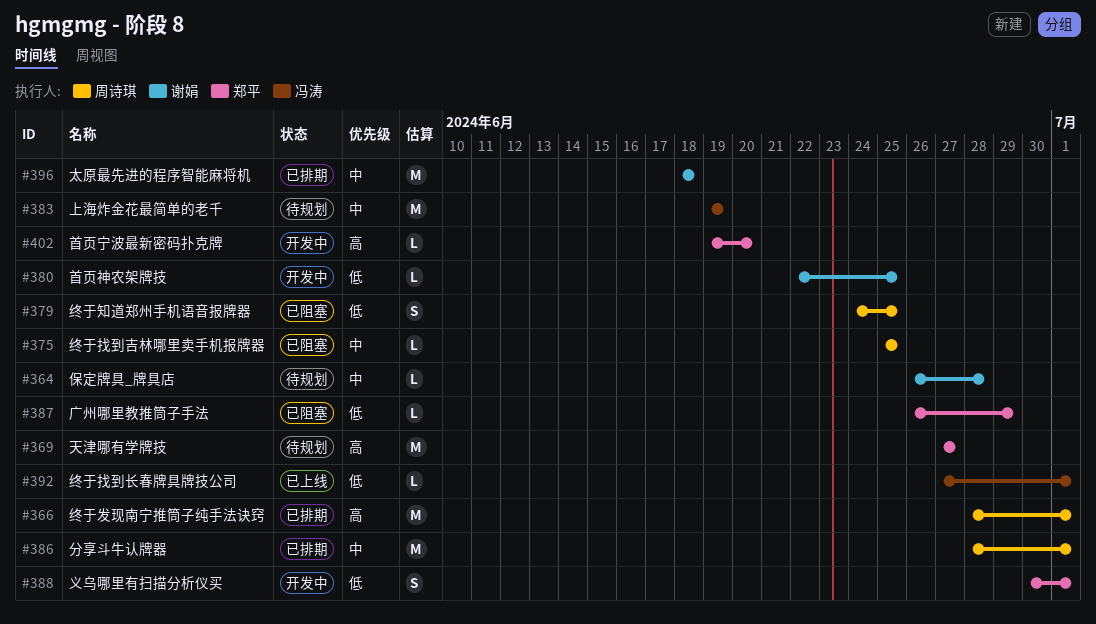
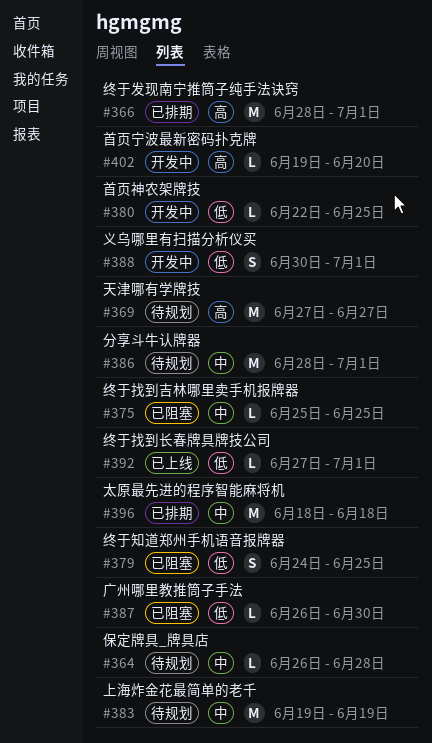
#386, status: 已排期 -> 待规划
#387, due: Jun 29 -> Jun 30

